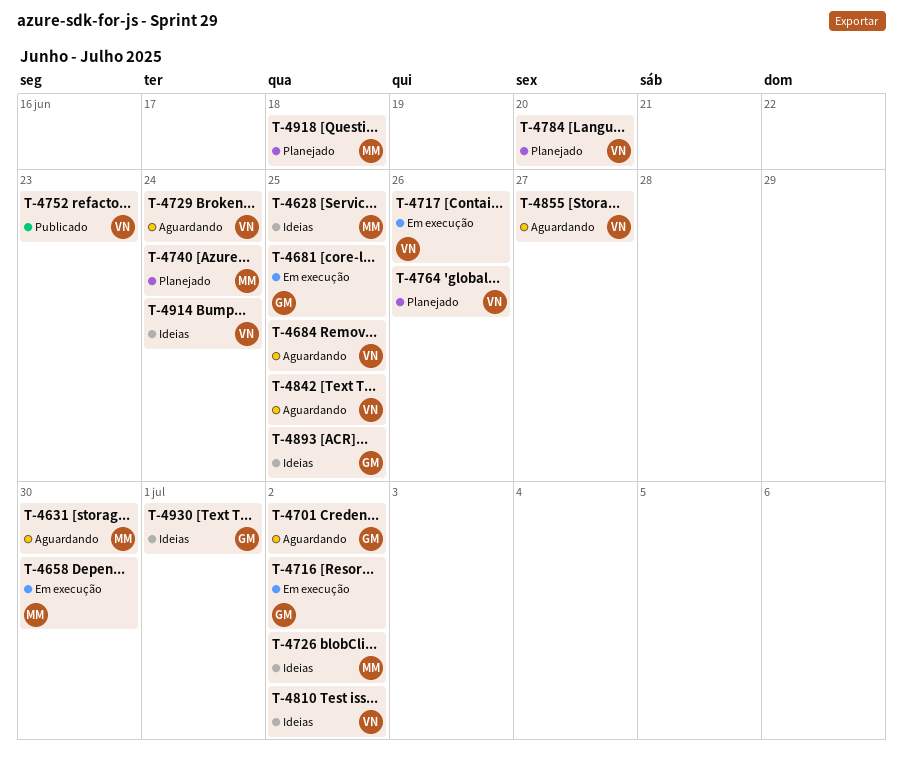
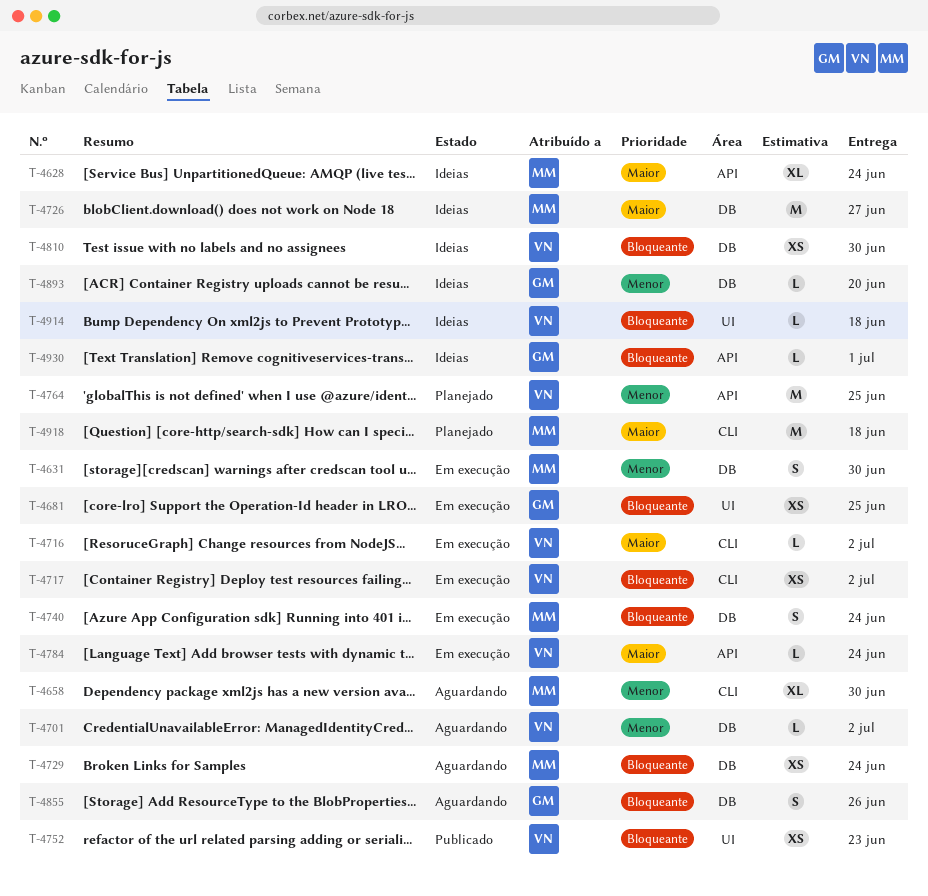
T-4628, due: Jun 25 -> Jun 24
T-4631, status: Aguardando -> Em execução
T-4658, status: Em execução -> Aguardando
T-4684: present -> none
T-4701, owner: GM -> VN
T-4716, owner: GM -> VN
T-4717, due: Jun 26 -> Jul 2
T-4726, due: Jul 2 -> Jun 27
T-4729, owner: VN -> MM
T-4740, status: Planejado -> Em execução
T-4764, due: Jun 26 -> Jun 25
T-4784, status: Planejado -> Em execução
T-4784, due: Jun 20 -> Jun 24
T-4810, due: Jul 2 -> Jun 30
T-4842: present -> none
T-4855, owner: VN -> GM
T-4855, due: Jun 27 -> Jun 26
T-4893, due: Jun 25 -> Jun 20
T-4914, due: Jun 24 -> Jun 18

